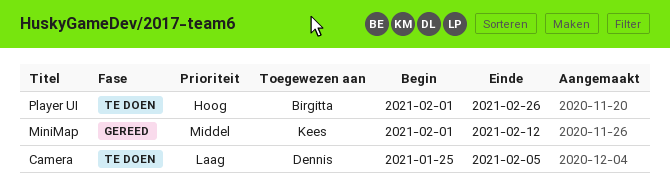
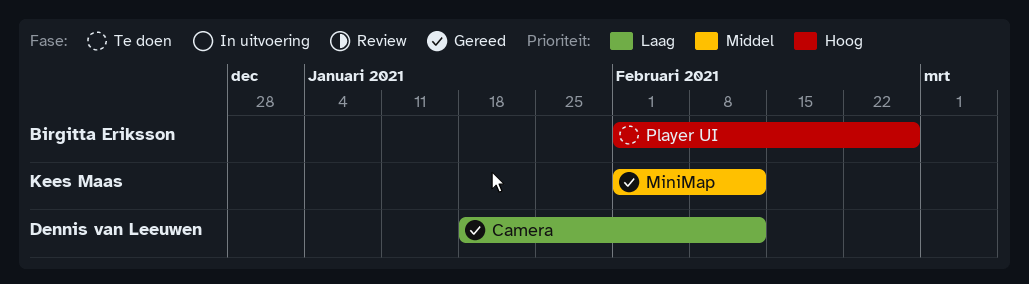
Camera, status: Te doen -> Gereed
Camera, start: Jan 25 -> Jan 18
Camera, due: Feb 5 -> Feb 12

